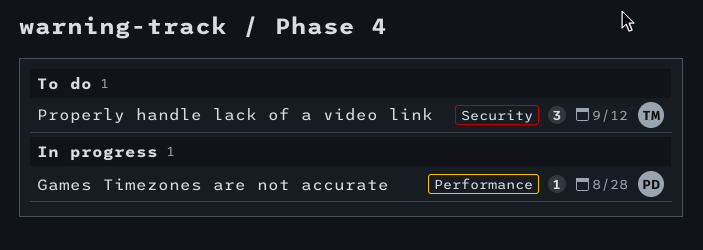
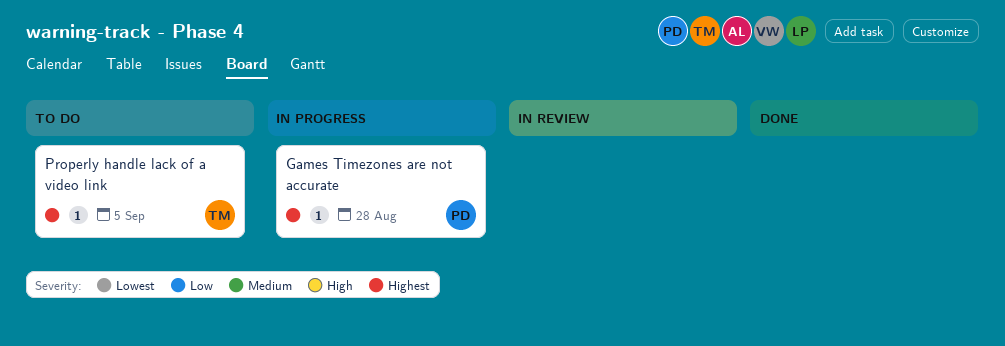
Properly handle lack of a video link, estimate: 3 -> 1
Properly handle lack of a video link, due: Sep 12 -> Sep 5

